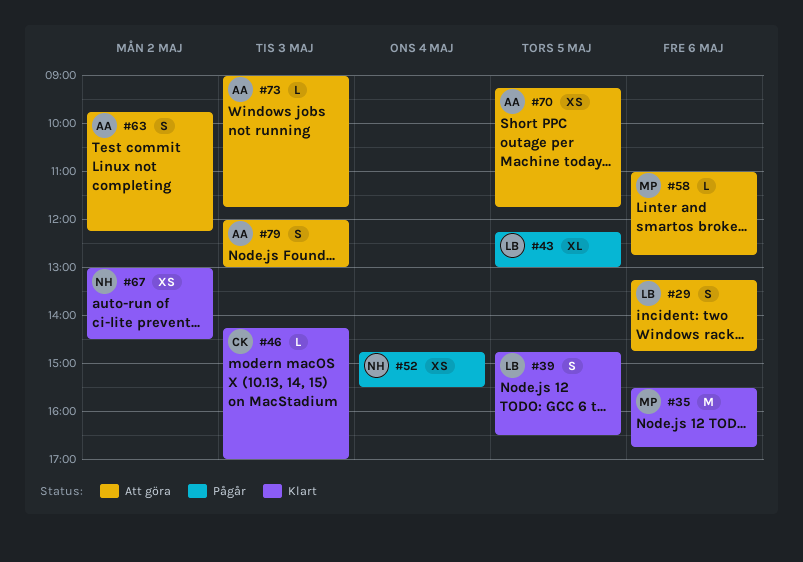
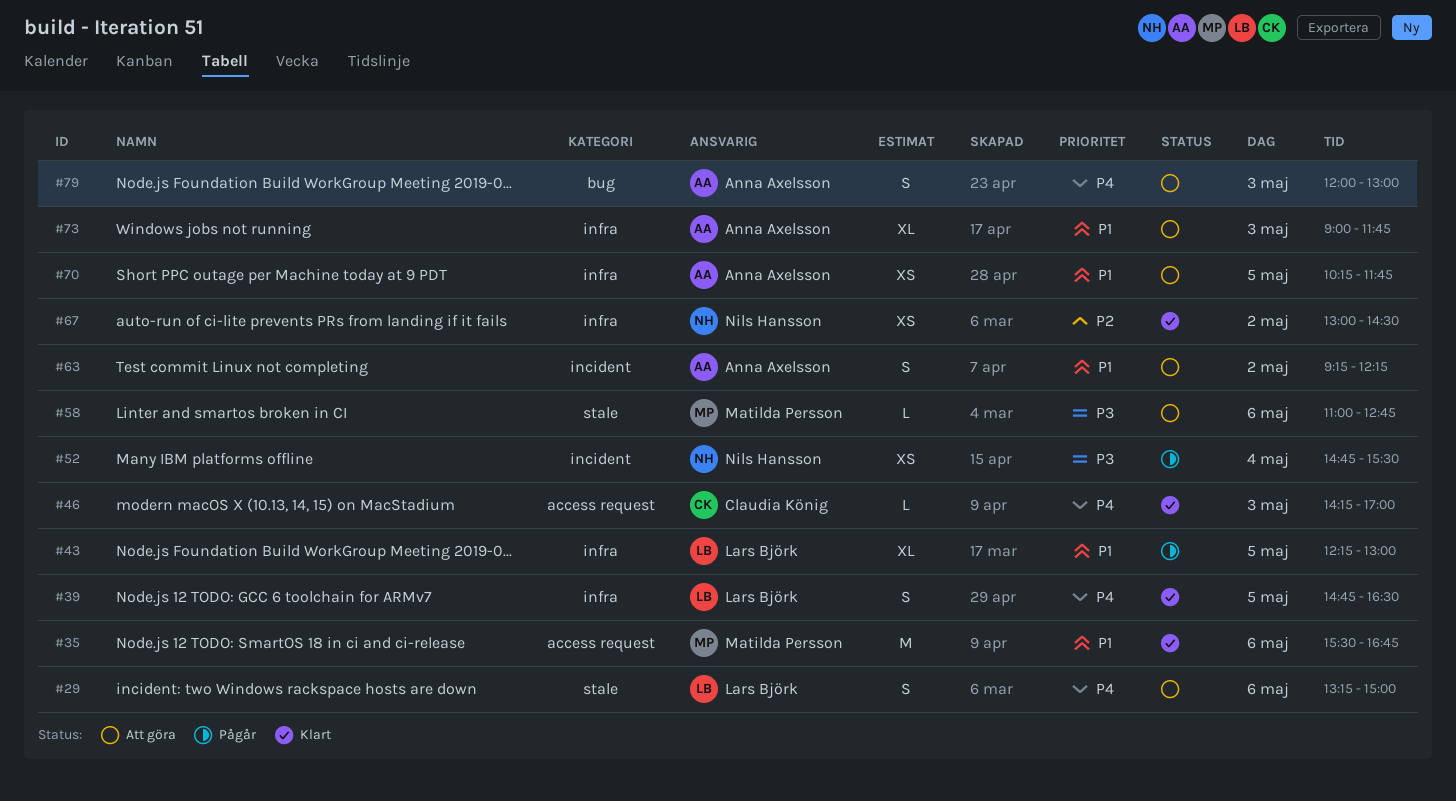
#29, ends: 14:45 -> 15:00
#63, begins: 09:45 -> 09:15
#70, begins: 09:15 -> 10:15
#73, estimate: L -> XL

